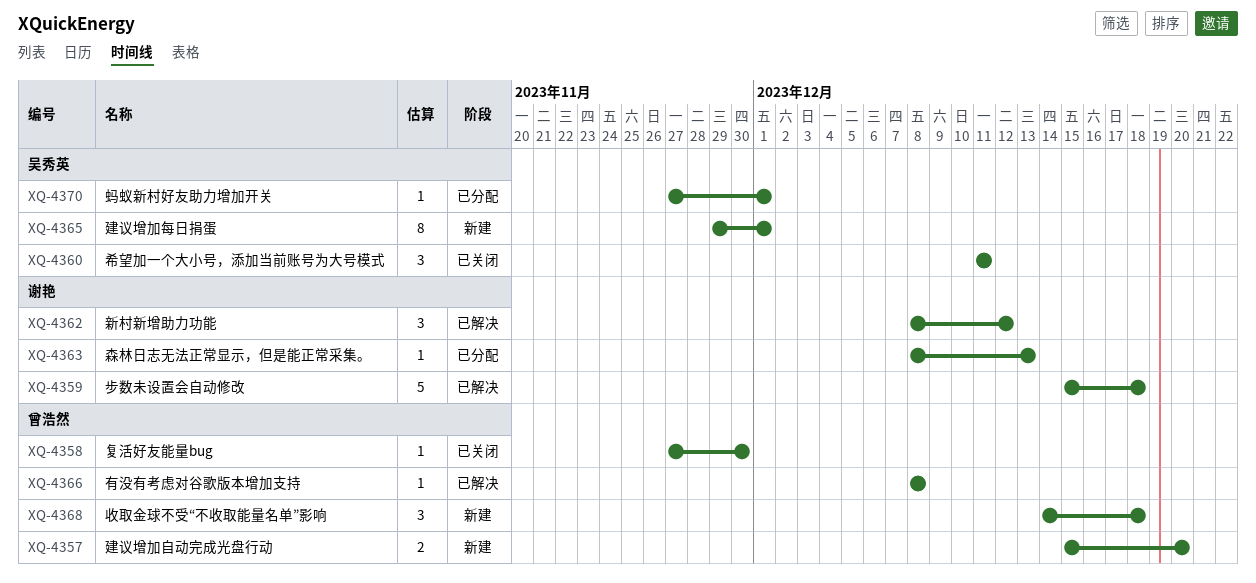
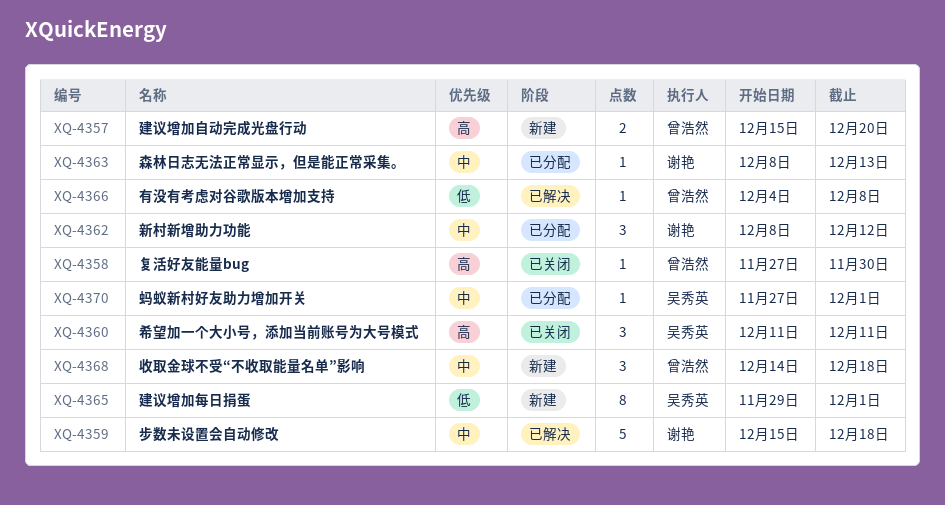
XQ-4362, status: 已解决 -> 已分配
XQ-4366, start: Dec 8 -> Dec 4

